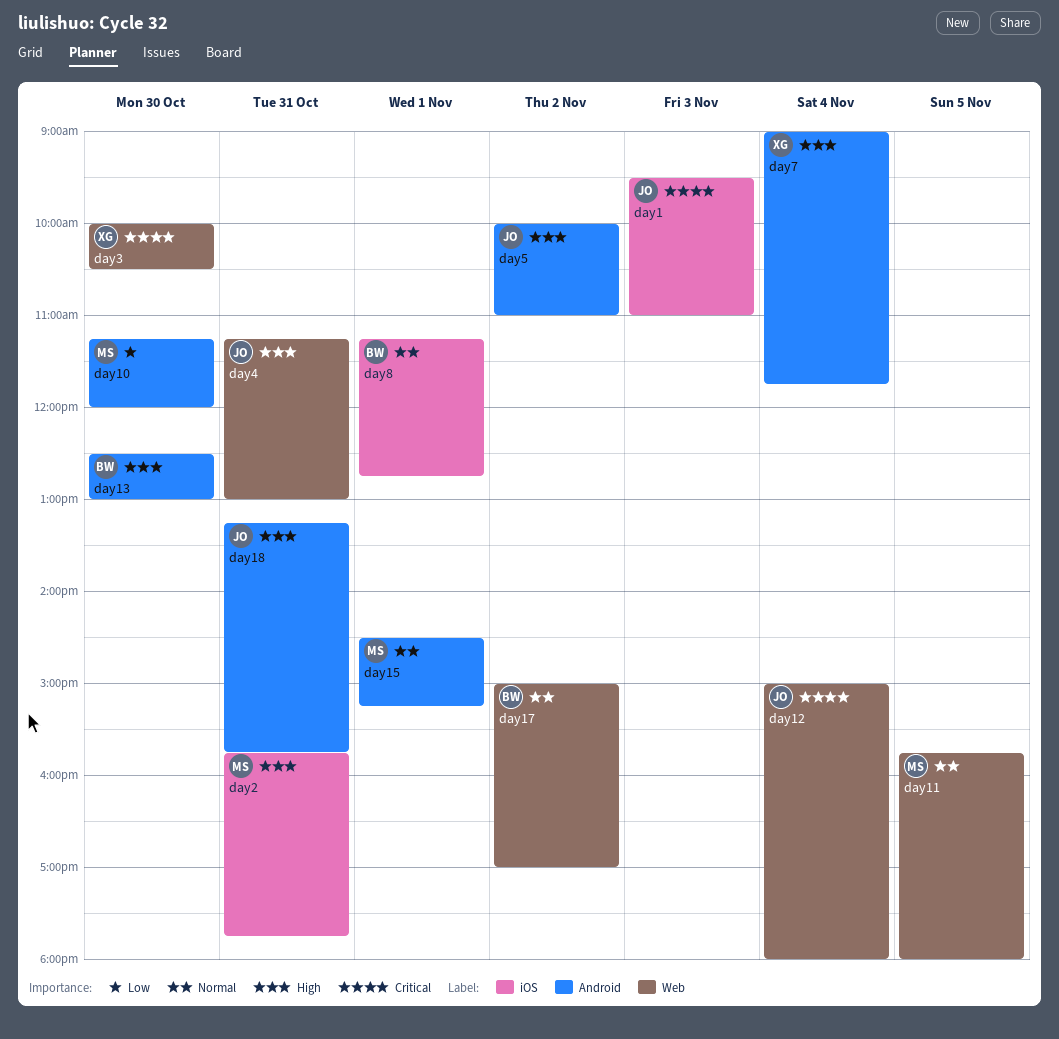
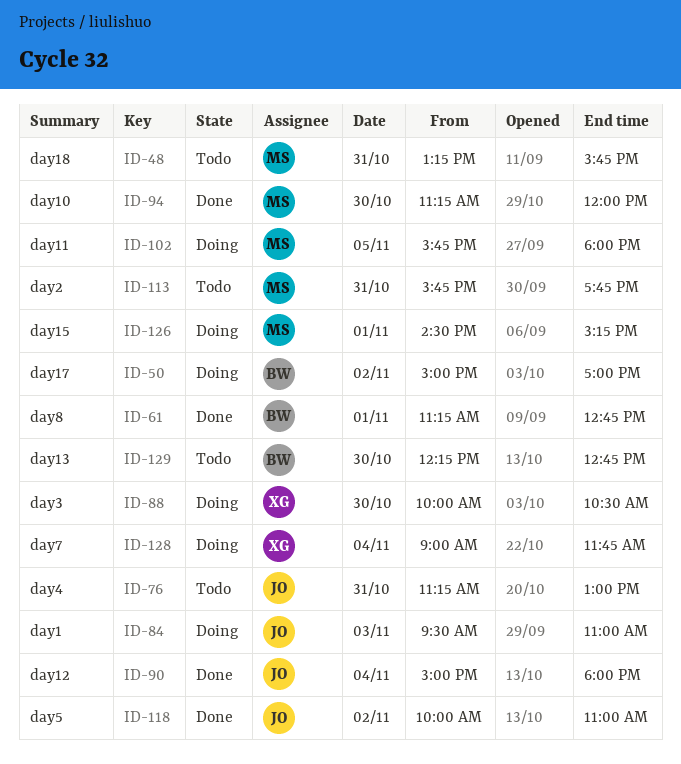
day13, begins: 12:30 -> 12:15
day13, ends: 13:00 -> 12:45
day18, owner: JO -> MS

